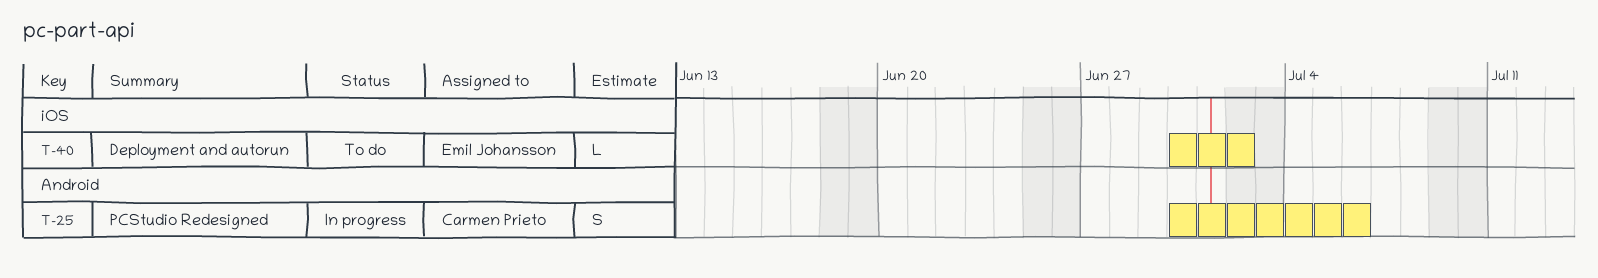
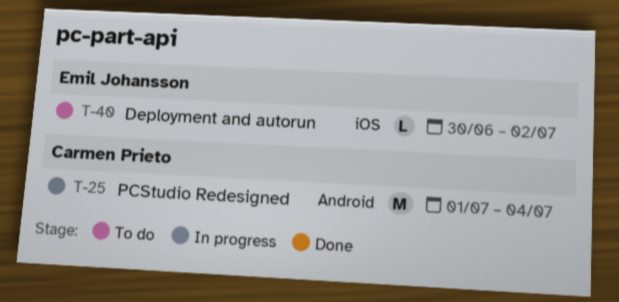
T-25, estimate: S -> M
T-25, start: Jun 30 -> Jul 1
T-25, due: Jul 6 -> Jul 4

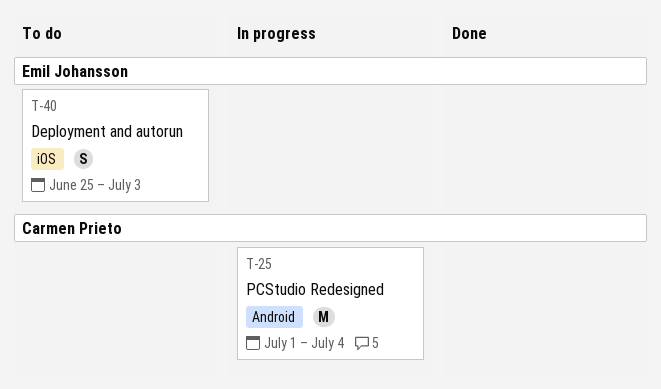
T-40, estimate: L -> S
T-40, start: Jun 30 -> Jun 25
T-40, due: Jul 2 -> Jul 3

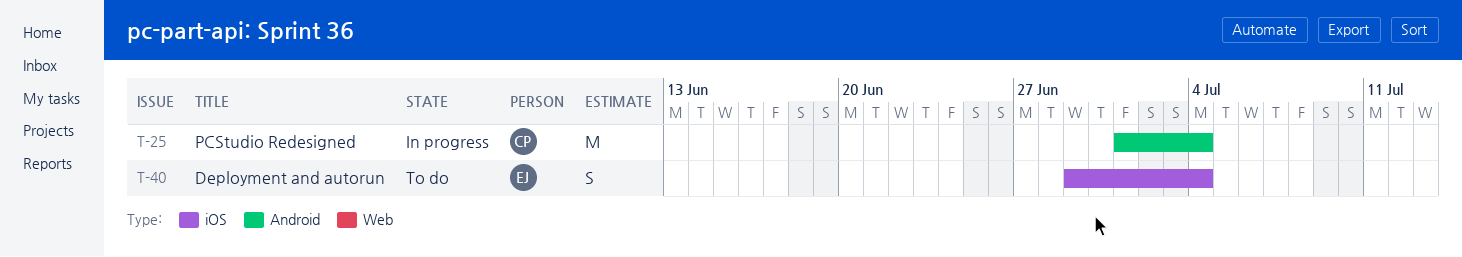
T-40, start: Jun 25 -> Jun 29
T-40, due: Jul 3 -> Jul 4

